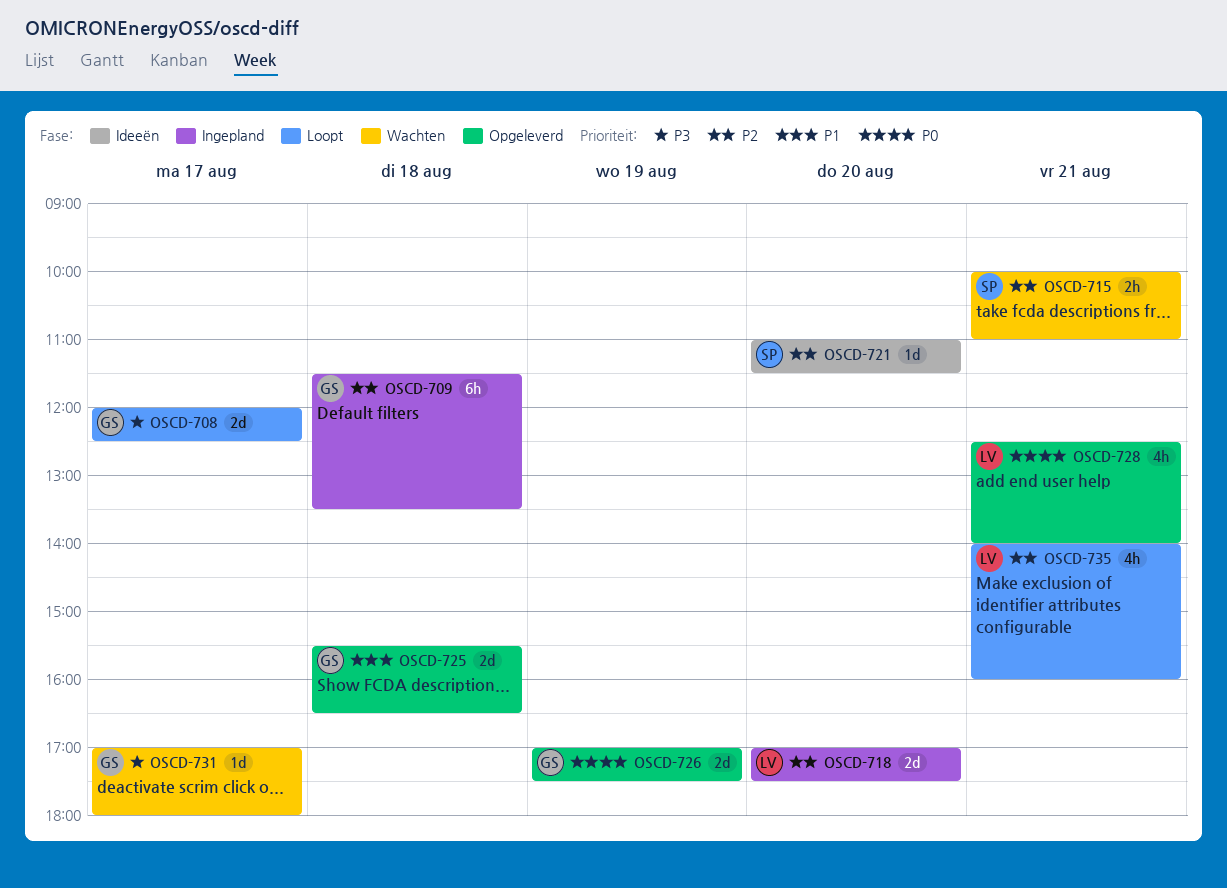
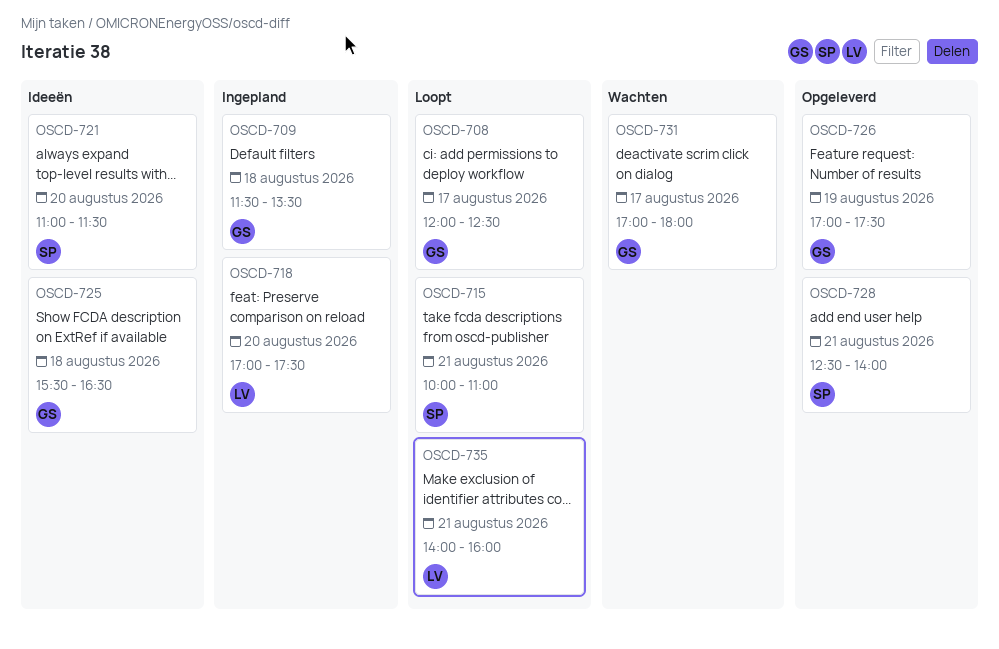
OSCD-715, status: Wachten -> Loopt
OSCD-725, status: Opgeleverd -> Ideeën
OSCD-728, owner: LV -> SP

